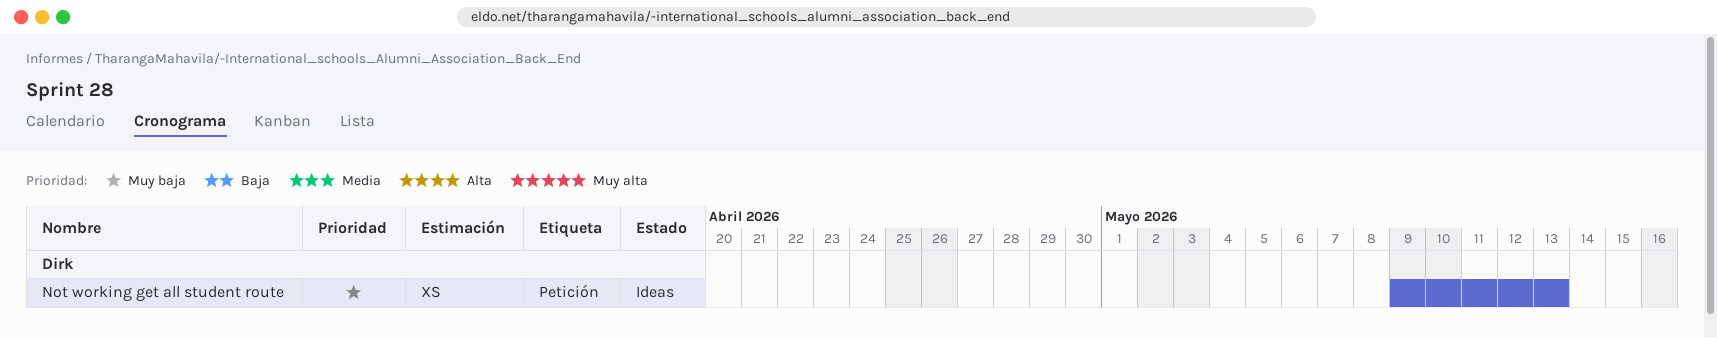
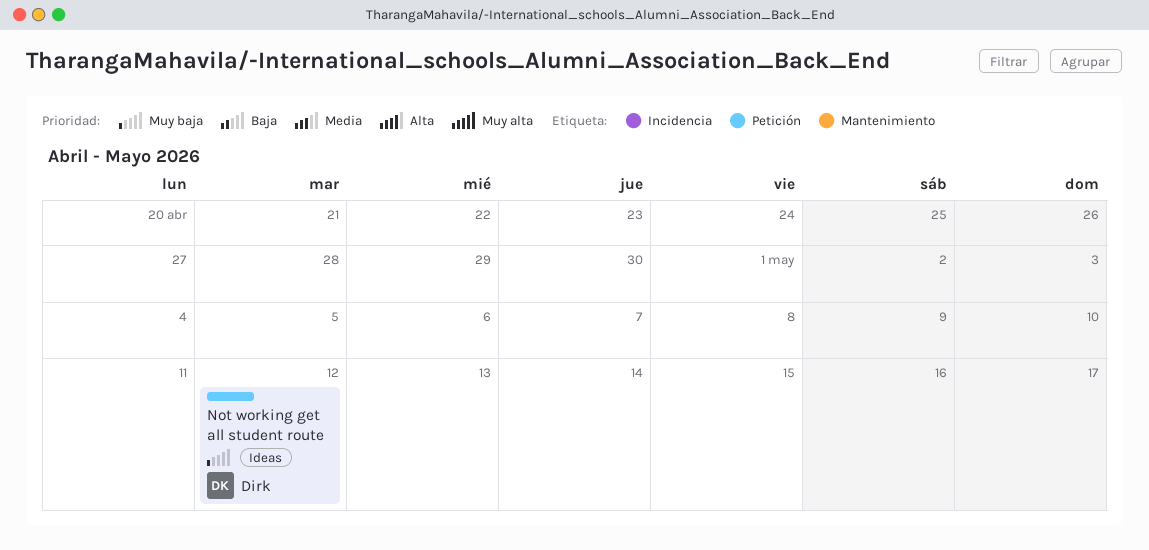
Not working get all student route, due: May 13 -> May 12

